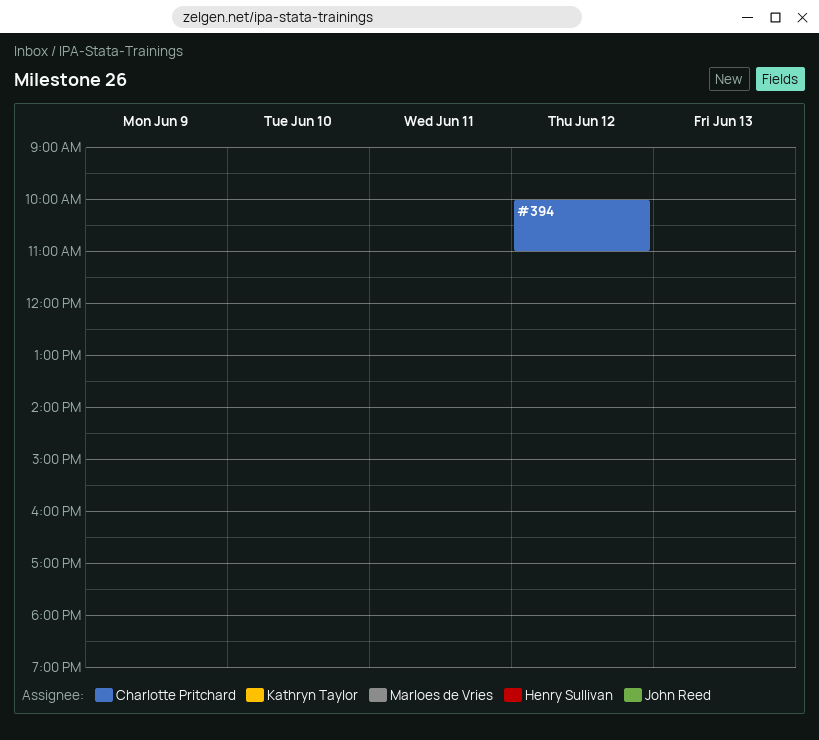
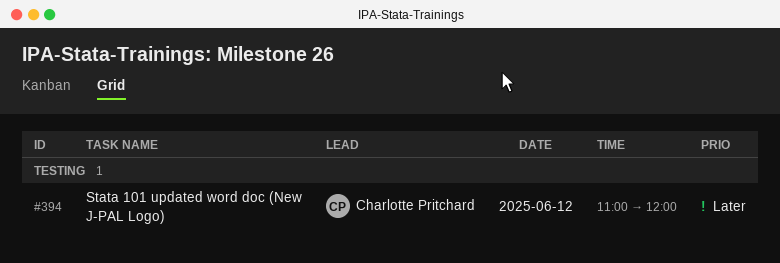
#394, begins: 10:00 -> 11:00
#394, ends: 11:00 -> 12:00

